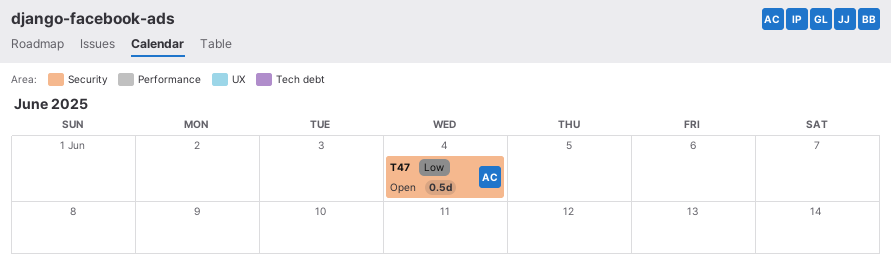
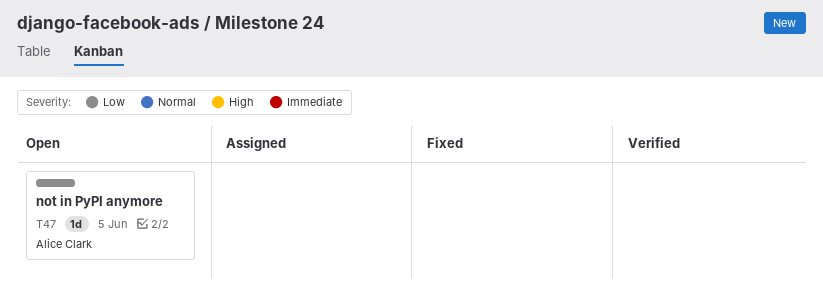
T47, estimate: 0.5d -> 1d
T47, due: Jun 4 -> Jun 5

